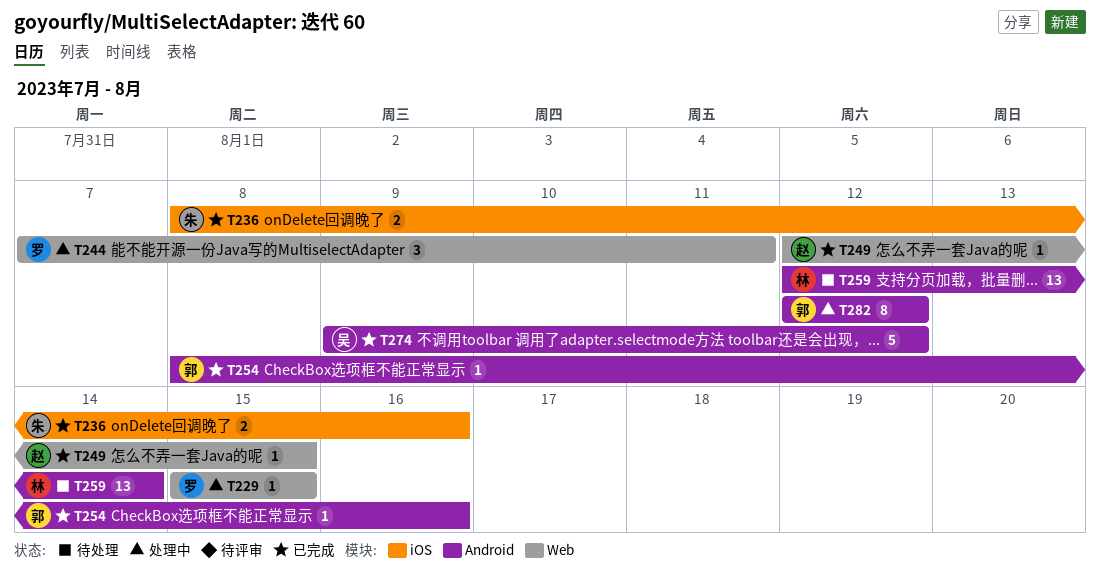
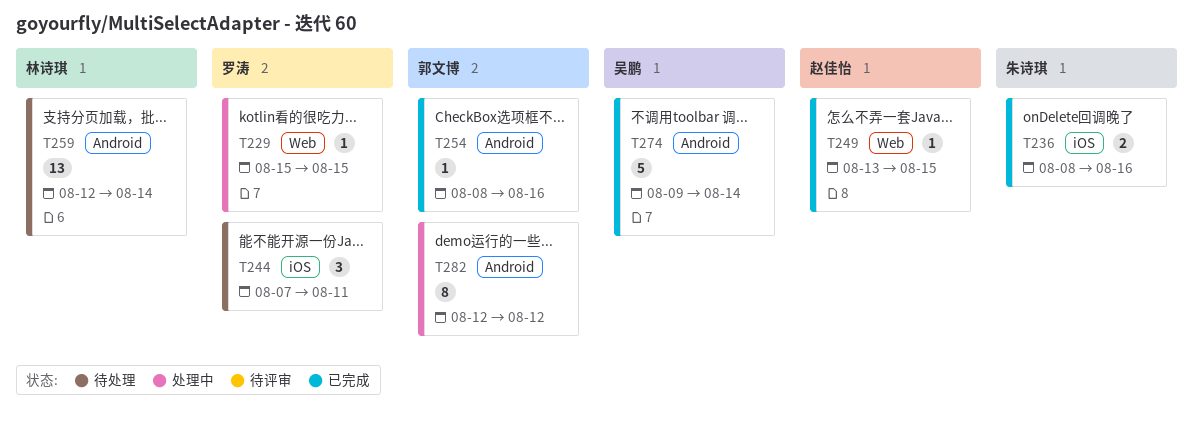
T244, status: 处理中 -> 待处理
T244, label: Web -> iOS
T249, start: Aug 12 -> Aug 13
T274, due: Aug 12 -> Aug 14

